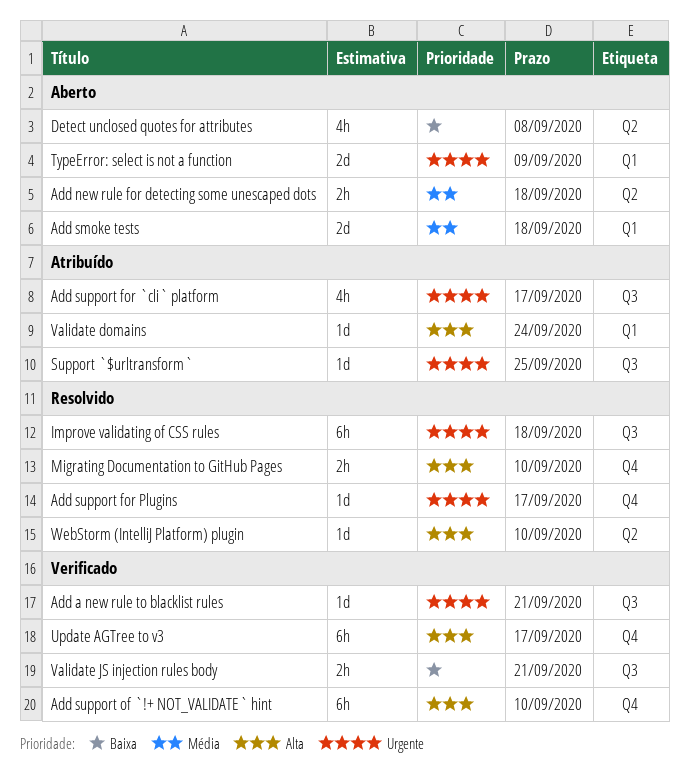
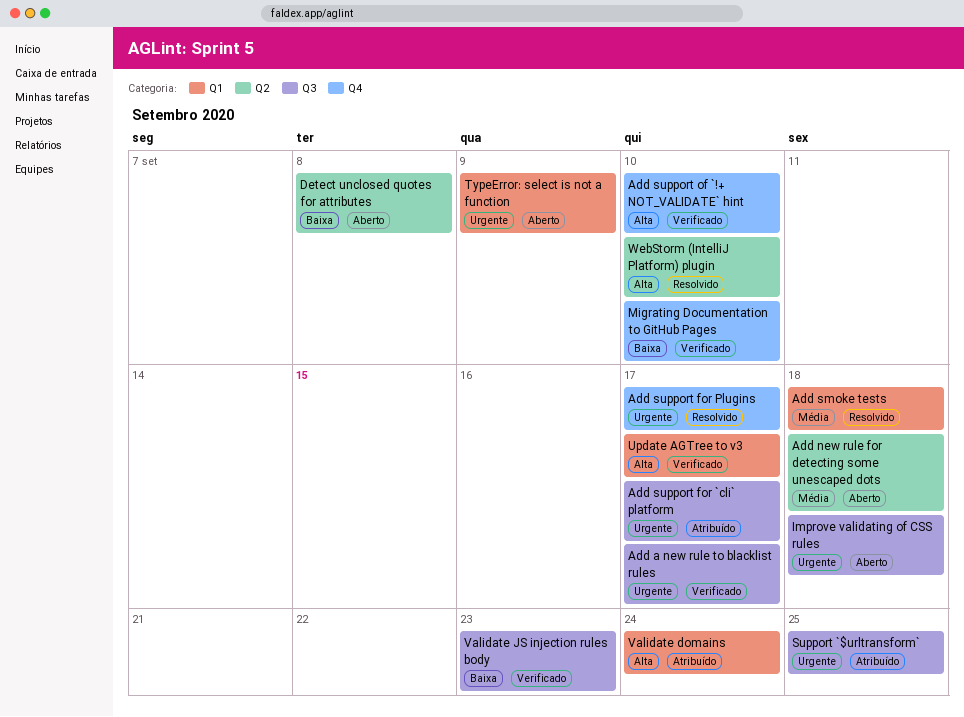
Add a new rule to blacklist rules, due: Sep 21 -> Sep 17
Add smoke tests, status: Aberto -> Resolvido
Improve validating of CSS rules, status: Resolvido -> Aberto
Migrating Documentation to GitHub Pages, status: Resolvido -> Verificado
Migrating Documentation to GitHub Pages, priority: Alta -> Baixa
Update AGTree to v3, label: Q4 -> Q1
Validate JS injection rules body, due: Sep 21 -> Sep 23

